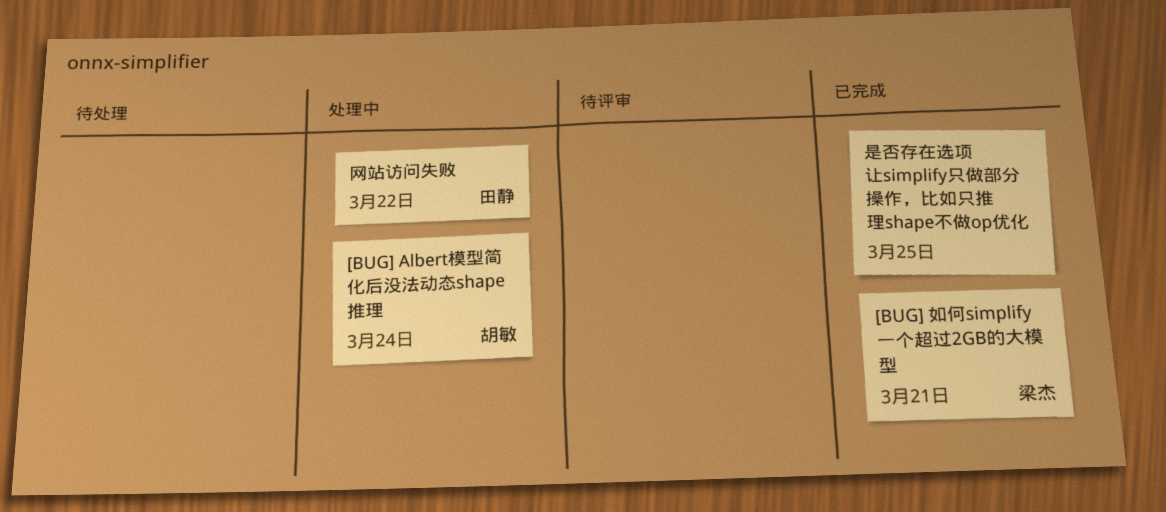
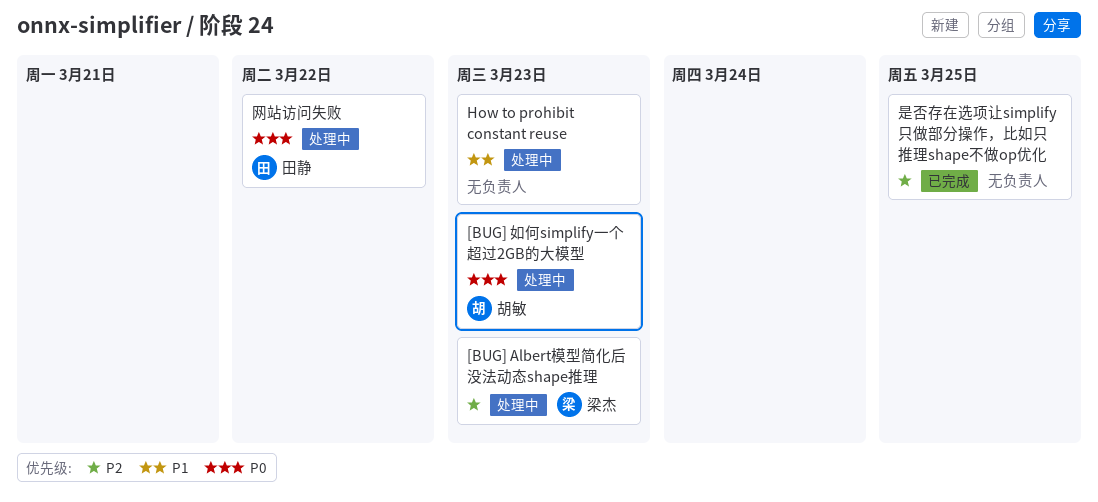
[BUG] Albert模型简化后没法动态shape推理, owner: 胡敏 -> 梁杰
[BUG] Albert模型简化后没法动态shape推理, due: Mar 24 -> Mar 23
[BUG] 如何simplify一个超过2GB的大模型, status: 已完成 -> 处理中
[BUG] 如何simplify一个超过2GB的大模型, owner: 梁杰 -> 胡敏
[BUG] 如何simplify一个超过2GB的大模型, due: Mar 21 -> Mar 23
How to prohibit constant reuse: none -> present

